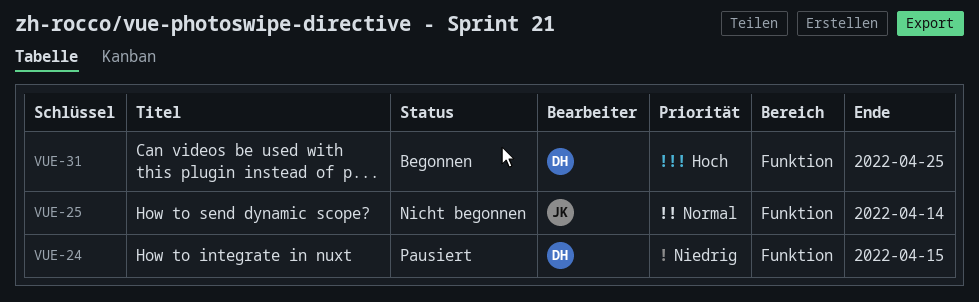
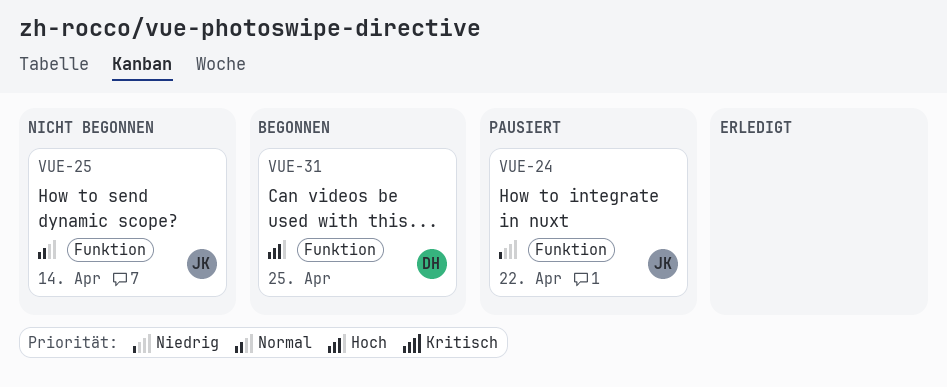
VUE-24, owner: DH -> JK
VUE-24, due: Apr 15 -> Apr 22

